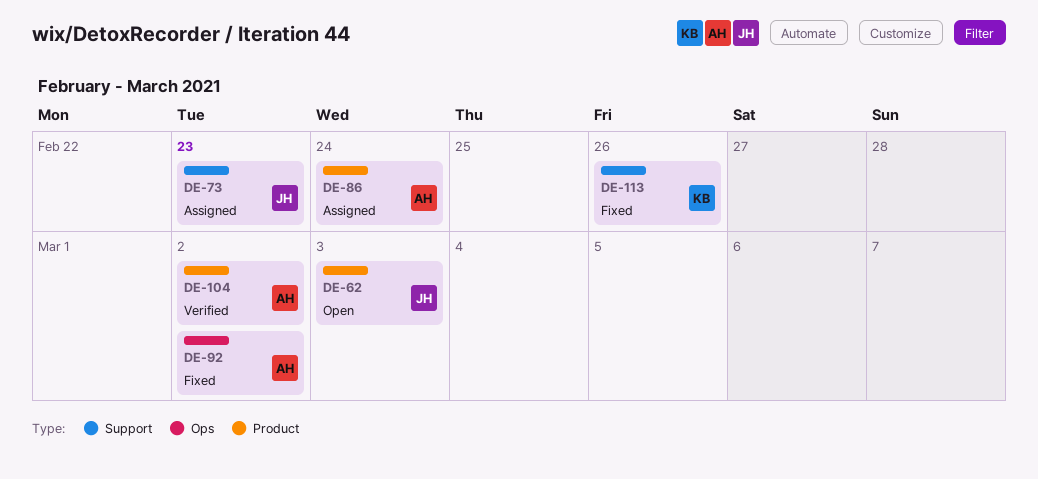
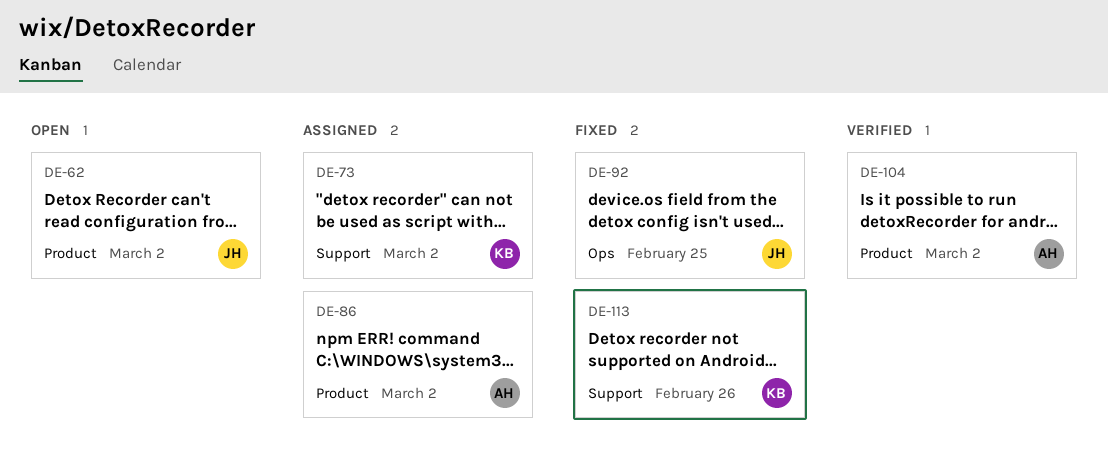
DE-62, due: Mar 3 -> Mar 2
DE-73, owner: JH -> KB
DE-73, due: Feb 23 -> Mar 2
DE-86, due: Feb 24 -> Mar 2
DE-92, owner: AH -> JH
DE-92, due: Mar 2 -> Feb 25

